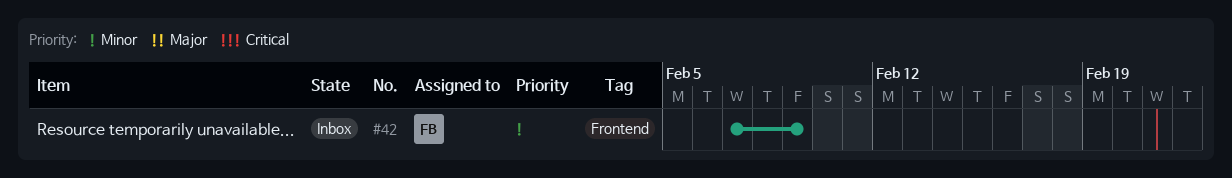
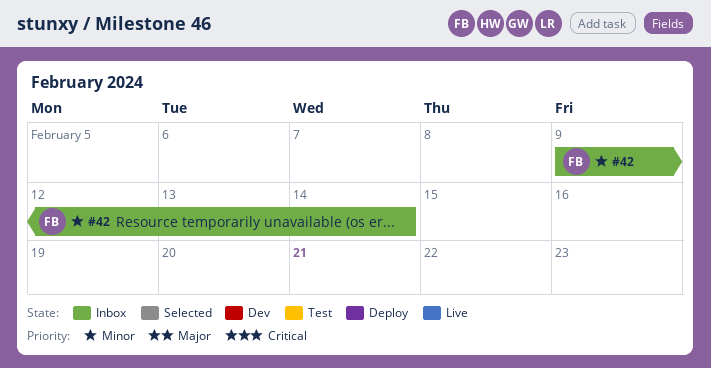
#42, start: Feb 7 -> Feb 9
#42, due: Feb 9 -> Feb 14

